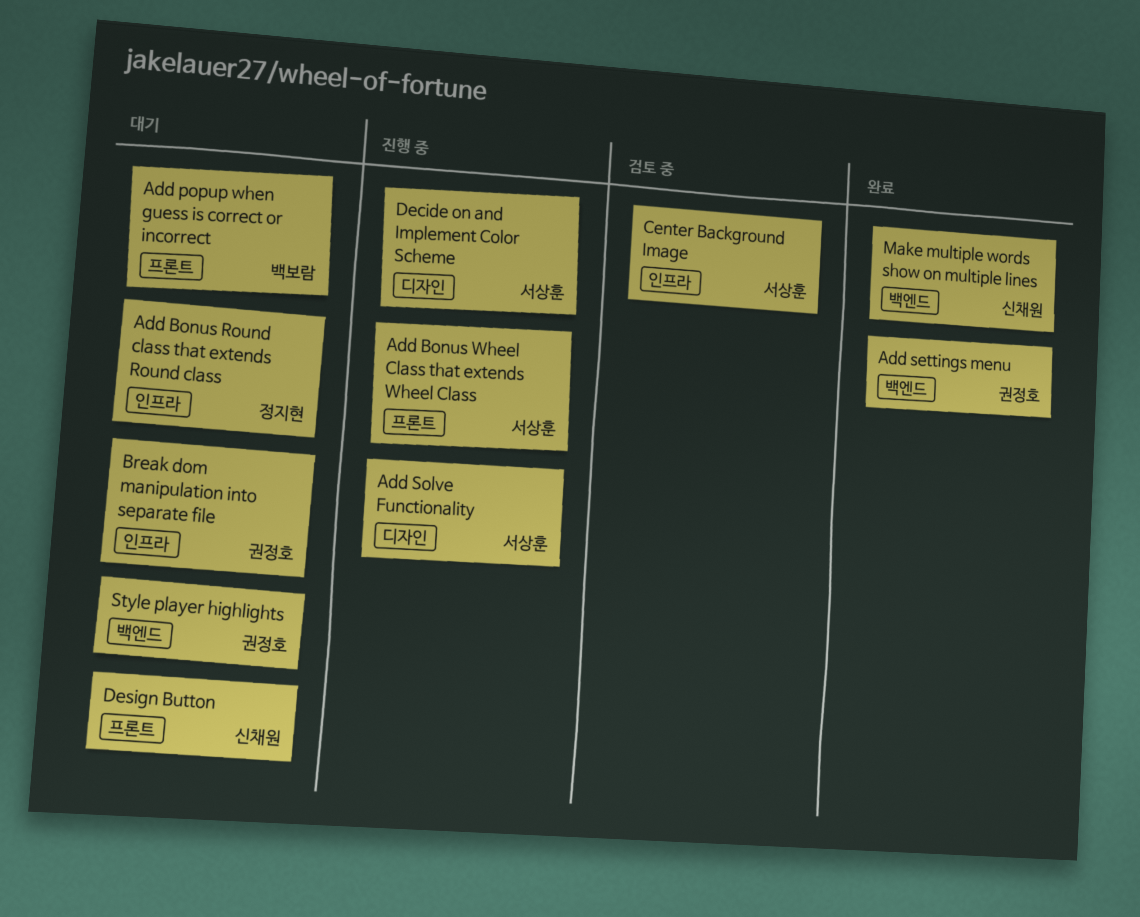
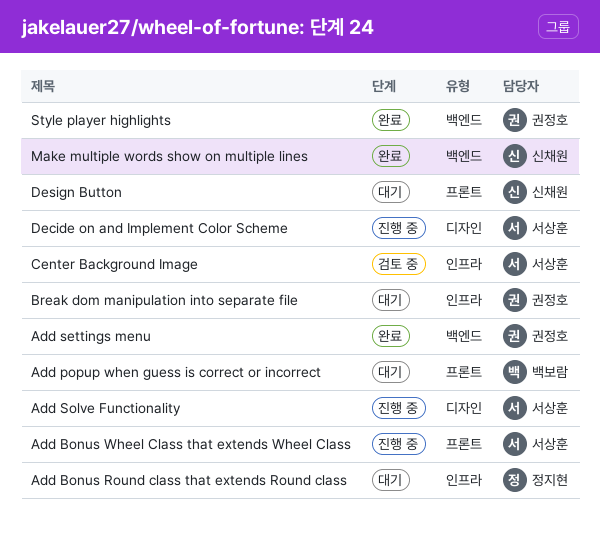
Style player highlights, status: 대기 -> 완료

